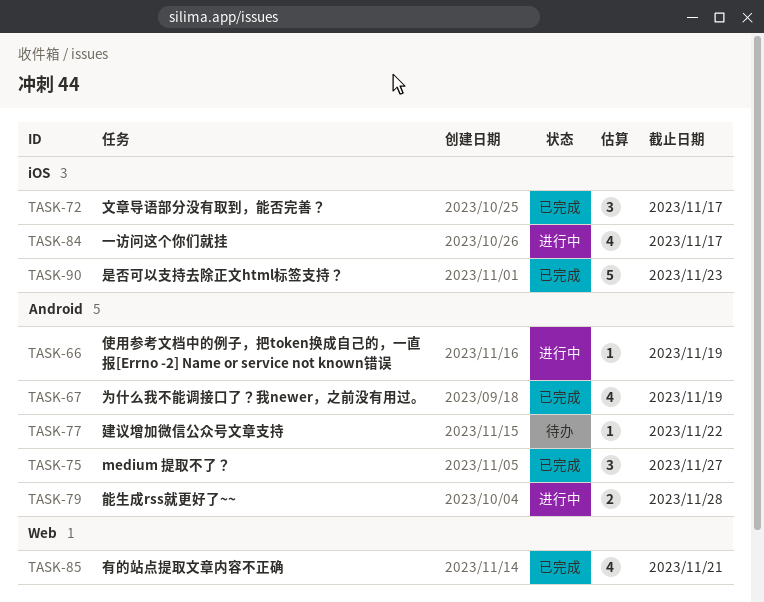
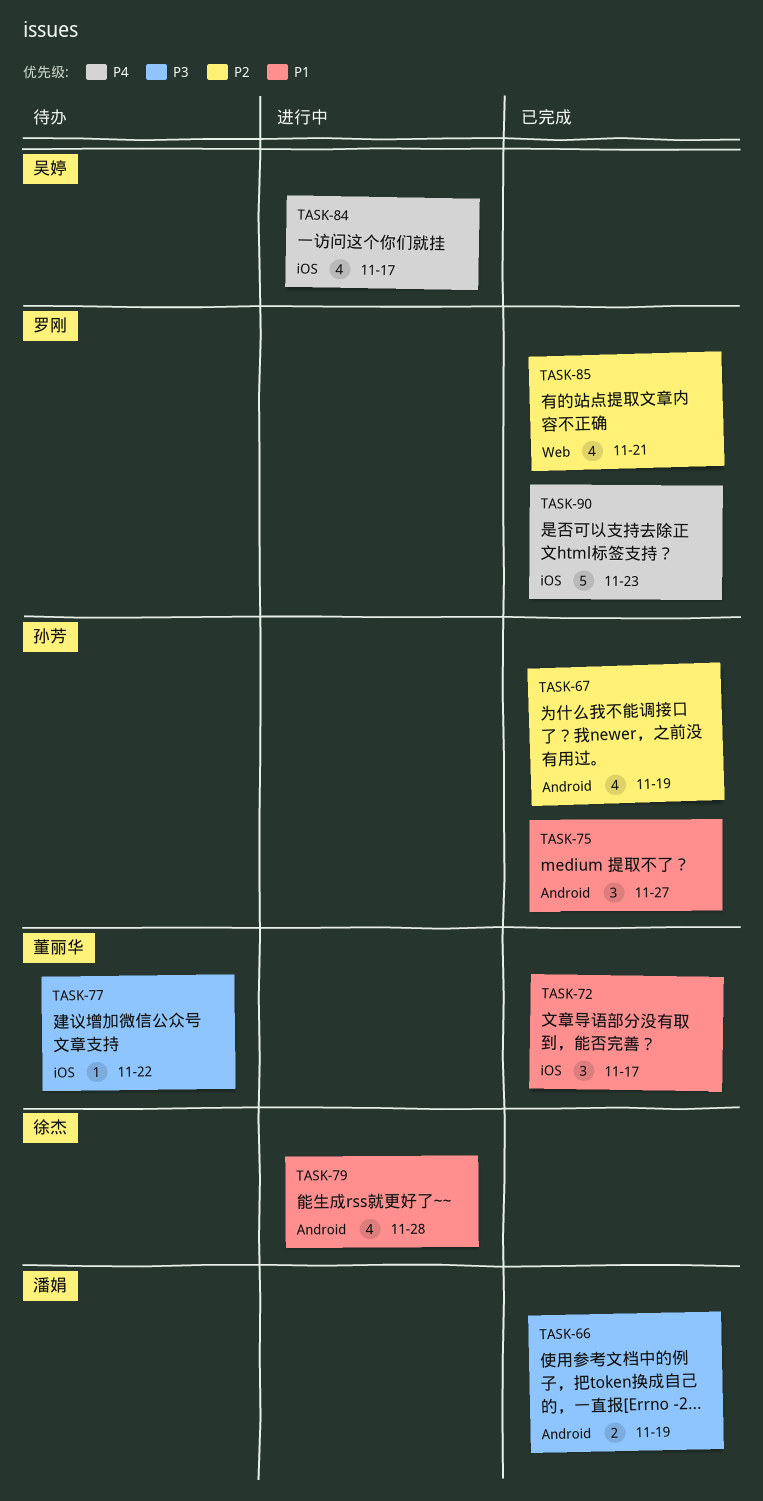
TASK-66, status: 进行中 -> 已完成
TASK-66, estimate: 1 -> 2
TASK-77, label: Android -> iOS
TASK-79, estimate: 2 -> 4

